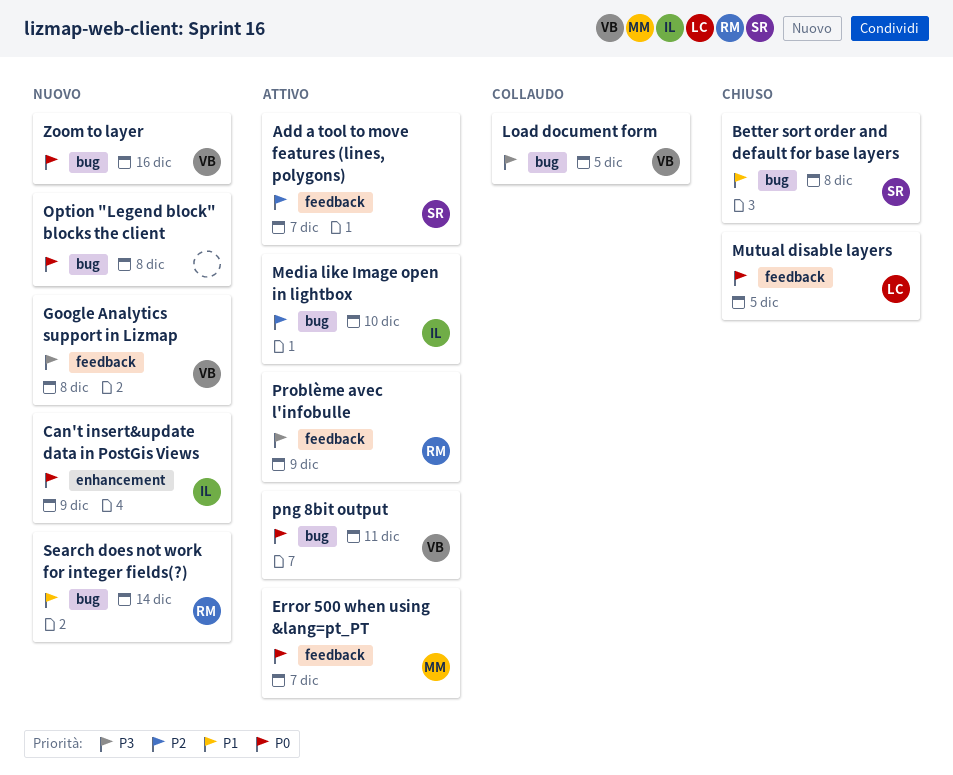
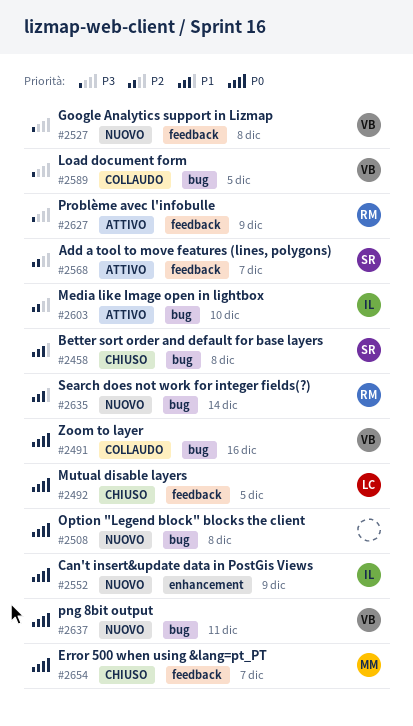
Error 500 when using &lang=pt_PT, status: Attivo -> Chiuso
png 8bit output, status: Attivo -> Nuovo
Zoom to layer, status: Nuovo -> Collaudo

